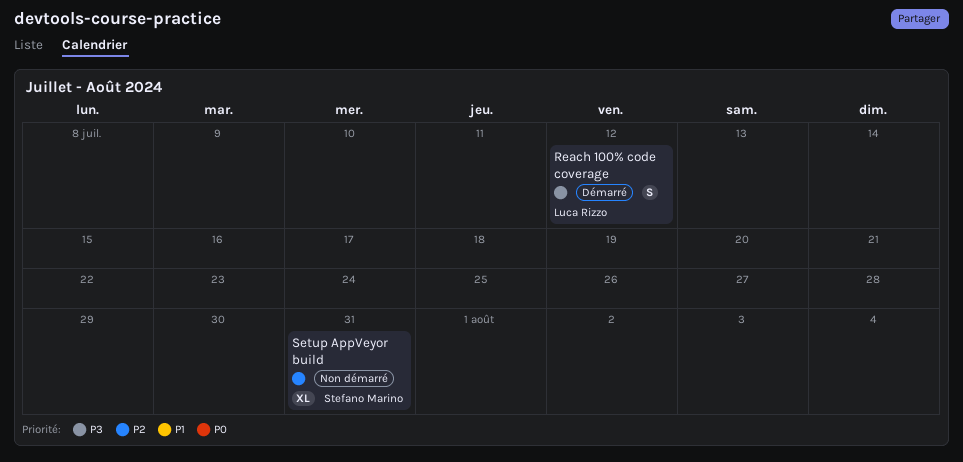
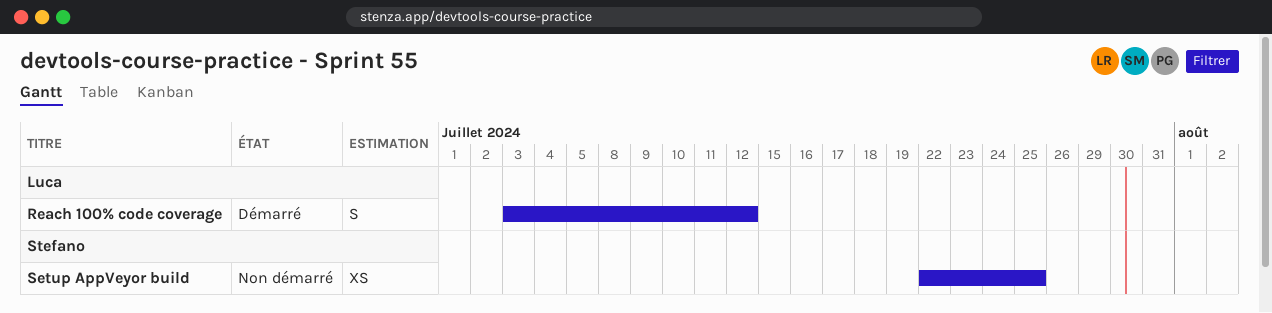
Setup AppVeyor build, estimate: XL -> XS
Setup AppVeyor build, due: Jul 31 -> Jul 25

